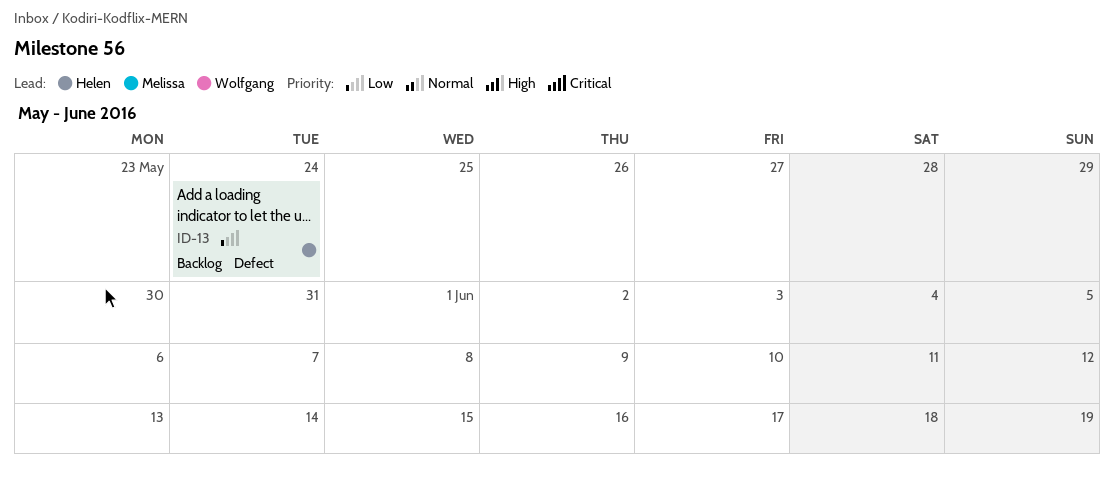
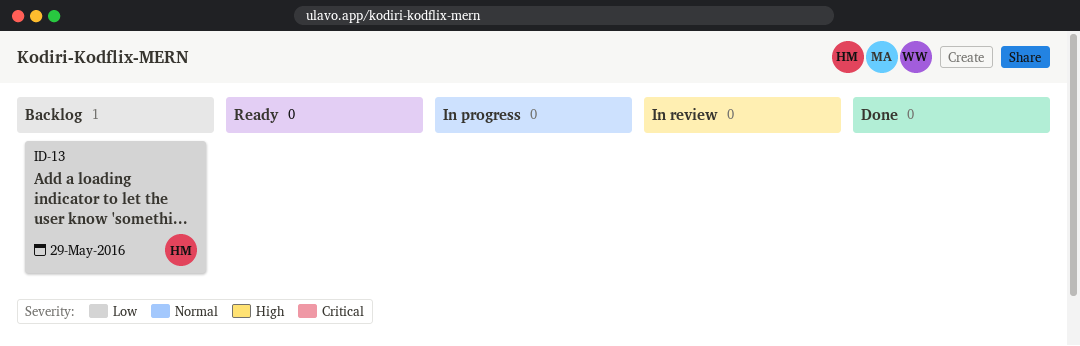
ID-13, due: May 24 -> May 29

